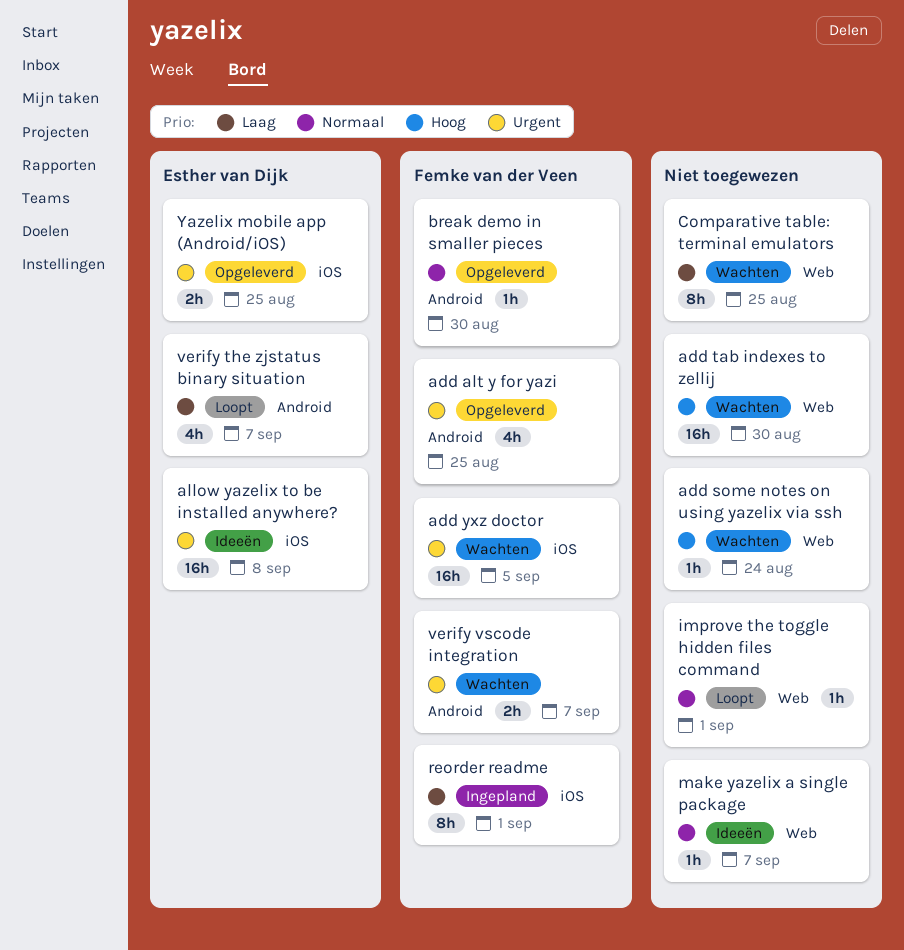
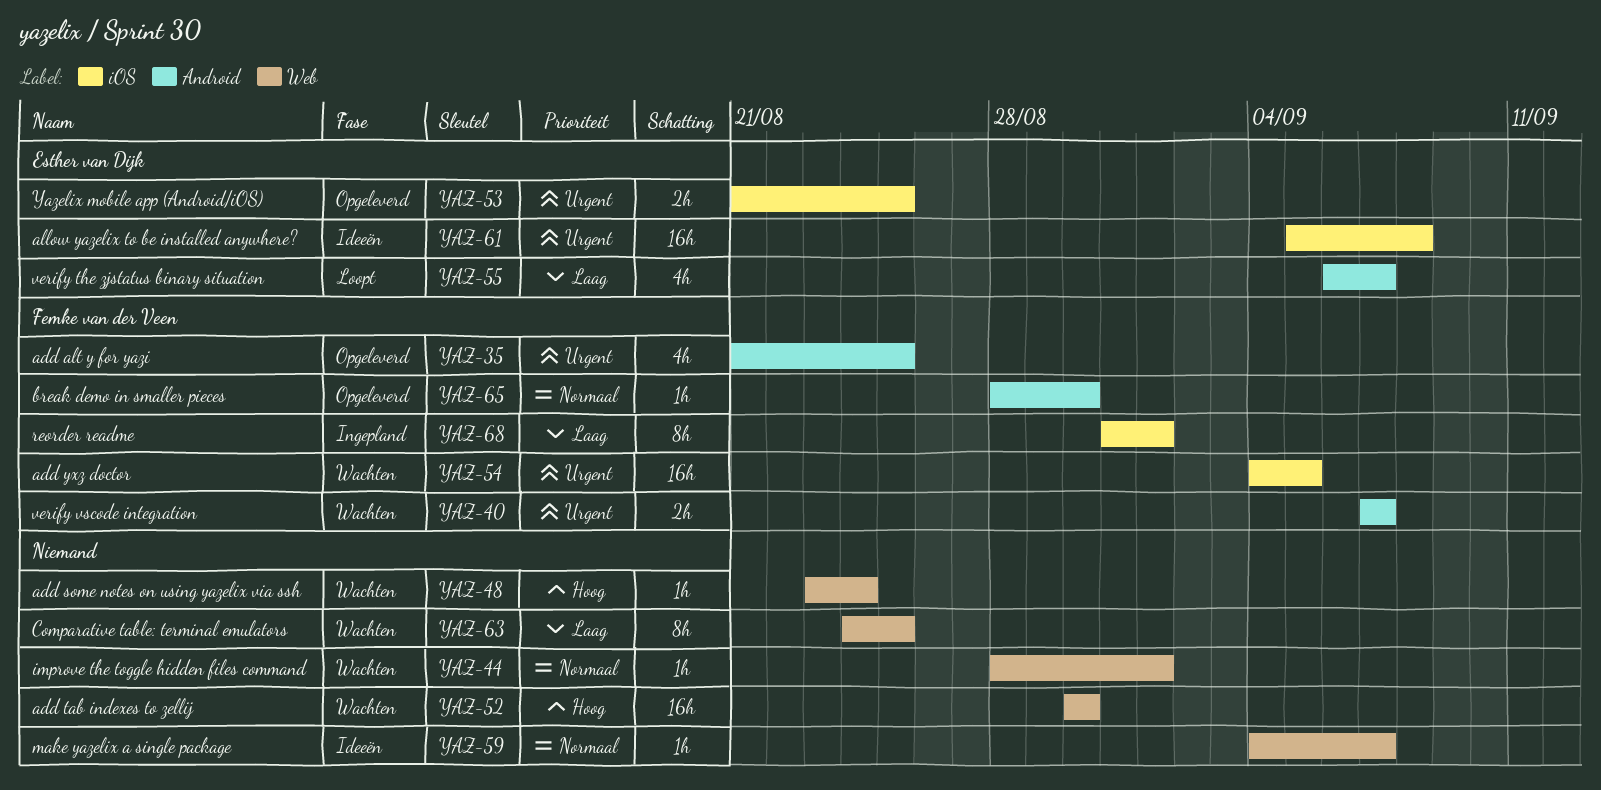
improve the toggle hidden files command, status: Loopt -> Wachten

